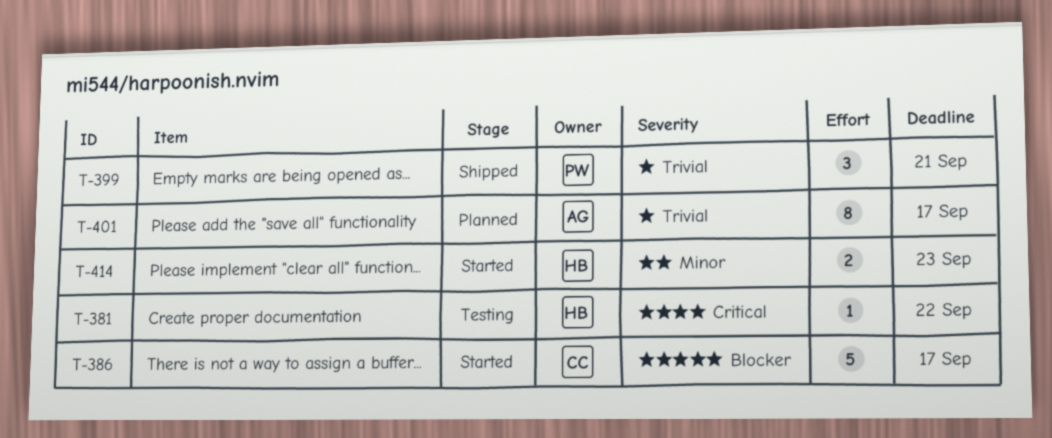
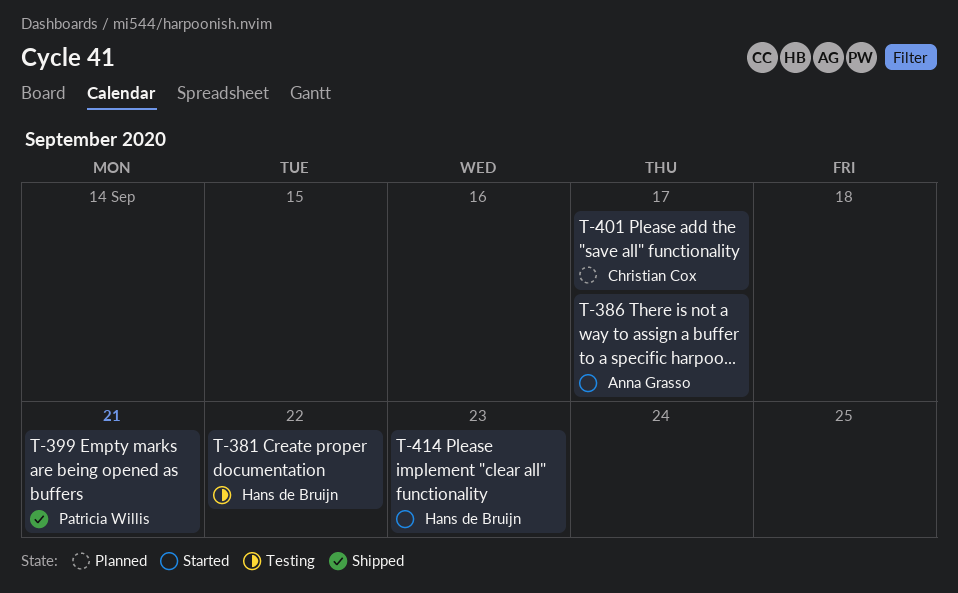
T-386, owner: Christian Cox -> Anna Grasso
T-401, owner: Anna Grasso -> Christian Cox

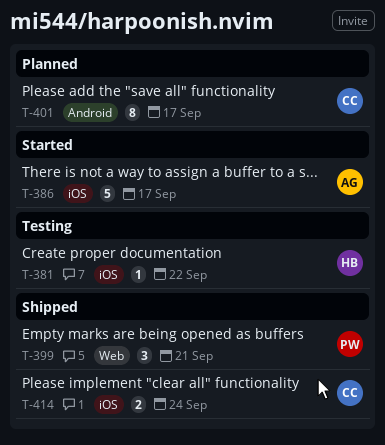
T-414, status: Started -> Shipped
T-414, owner: Hans de Bruijn -> Christian Cox
T-414, due: Sep 23 -> Sep 24

